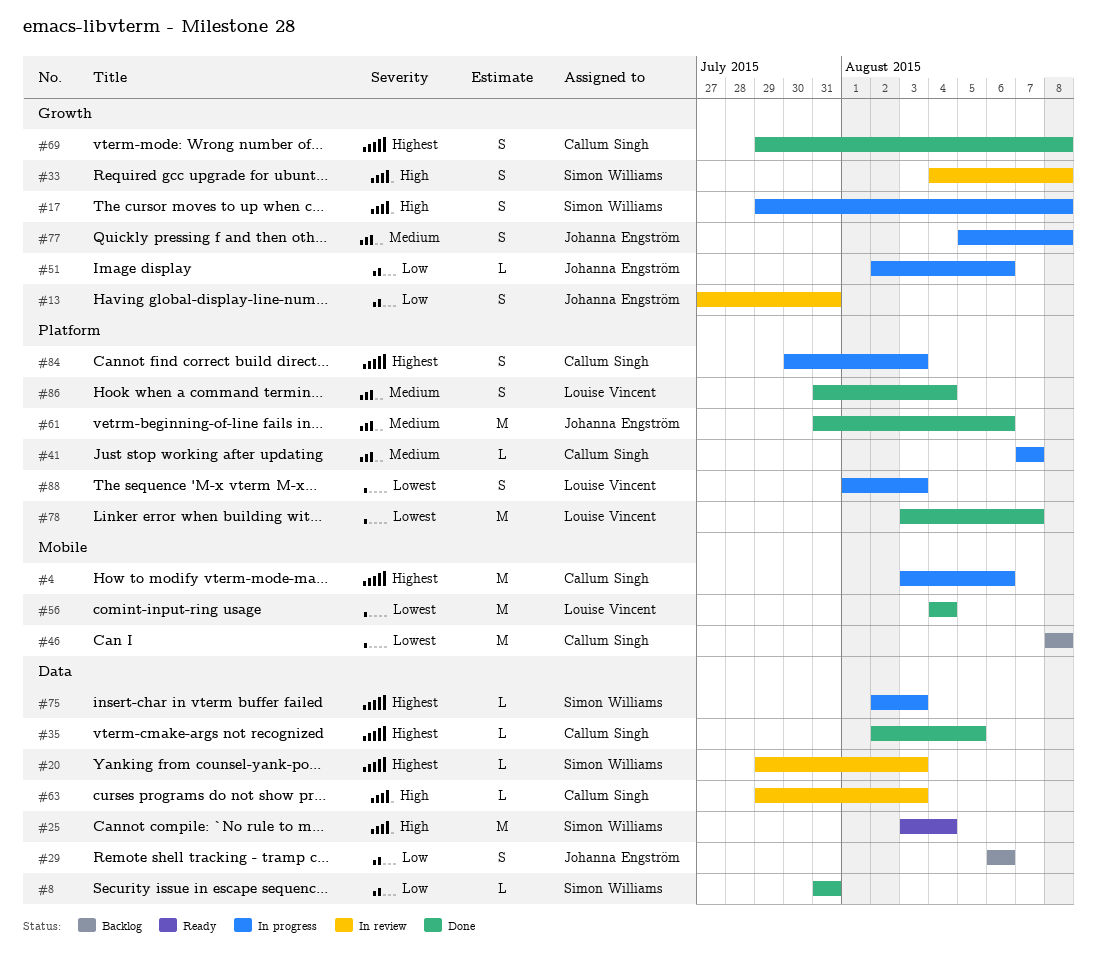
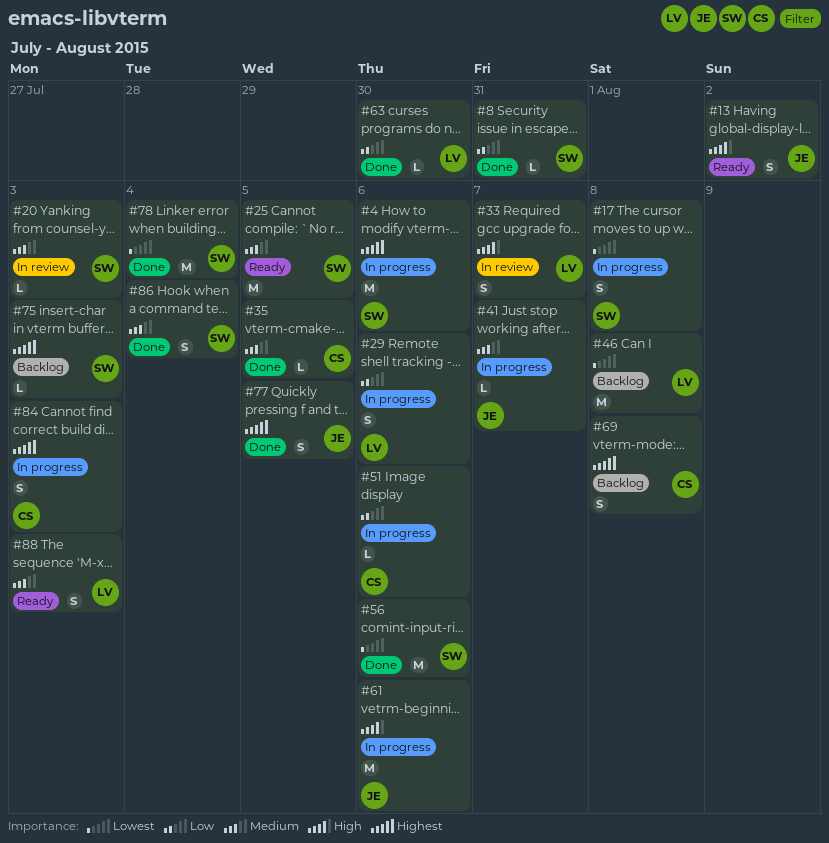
#4, owner: Callum Singh -> Simon Williams
#13, status: In review -> Ready
#13, priority: Low -> High
#13, due: Jul 31 -> Aug 2
#17, priority: High -> Lowest
#20, priority: Highest -> Medium
#25, priority: High -> Medium
#25, due: Aug 4 -> Aug 5
#29, status: Backlog -> In progress
#29, owner: Johanna Engström -> Louise Vincent
#33, owner: Simon Williams -> Louise Vincent
#33, due: Aug 8 -> Aug 7
#35, priority: Highest -> Medium
#41, owner: Callum Singh -> Johanna Engström
#46, owner: Callum Singh -> Louise Vincent
#51, owner: Johanna Engström -> Callum Singh
#56, owner: Louise Vincent -> Simon Williams
#56, due: Aug 4 -> Aug 6
#61, status: Done -> In progress
#61, priority: Medium -> High
#63, status: In review -> Done
#63, owner: Callum Singh -> Louise Vincent
#63, priority: High -> Low
#63, due: Aug 3 -> Jul 30
#69, status: Done -> Backlog
#75, status: In progress -> Backlog
#77, status: In progress -> Done
#77, priority: Medium -> Highest
#77, due: Aug 8 -> Aug 5
#78, owner: Louise Vincent -> Simon Williams
#78, due: Aug 7 -> Aug 4
#86, owner: Louise Vincent -> Simon Williams
#88, status: In progress -> Ready
#88, priority: Lowest -> Medium

